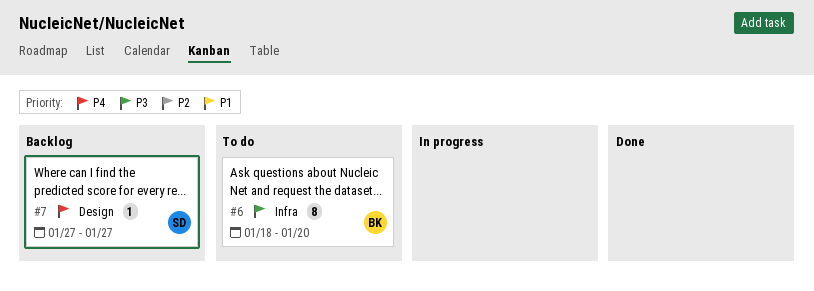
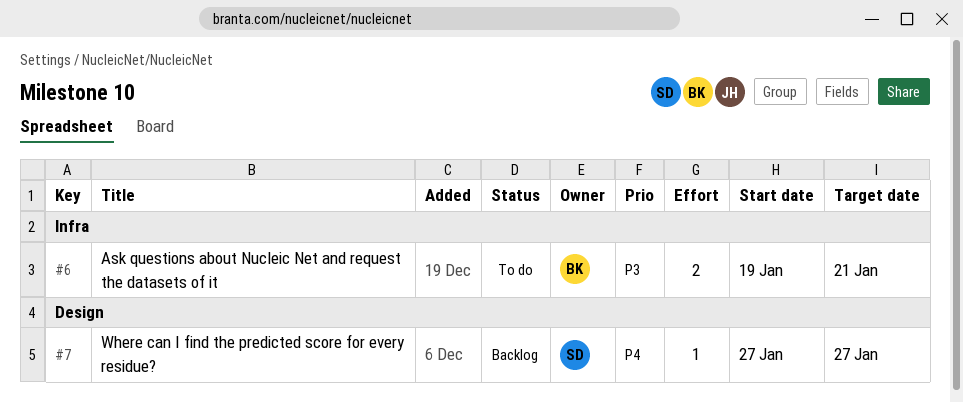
#6, estimate: 8 -> 2
#6, start: Jan 18 -> Jan 19
#6, due: Jan 20 -> Jan 21

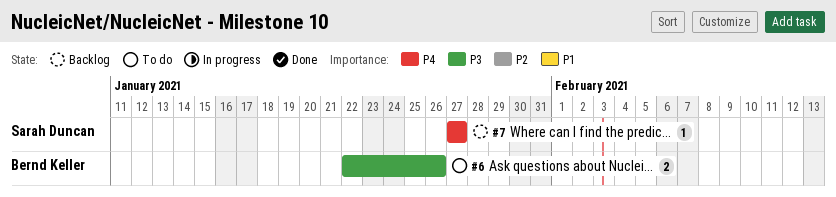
#6, start: Jan 19 -> Jan 22
#6, due: Jan 21 -> Jan 26

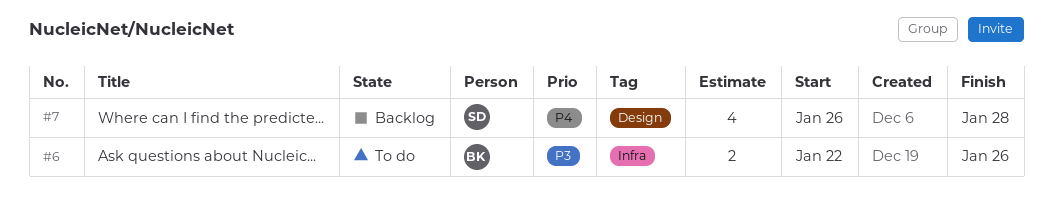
#7, estimate: 1 -> 4
#7, start: Jan 27 -> Jan 26
#7, due: Jan 27 -> Jan 28

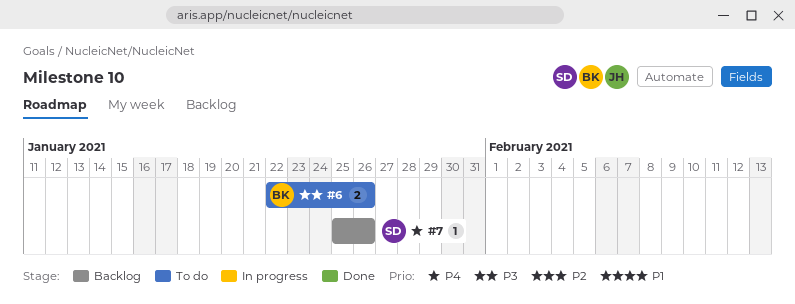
#7, estimate: 4 -> 1
#7, start: Jan 26 -> Jan 25
#7, due: Jan 28 -> Jan 26

